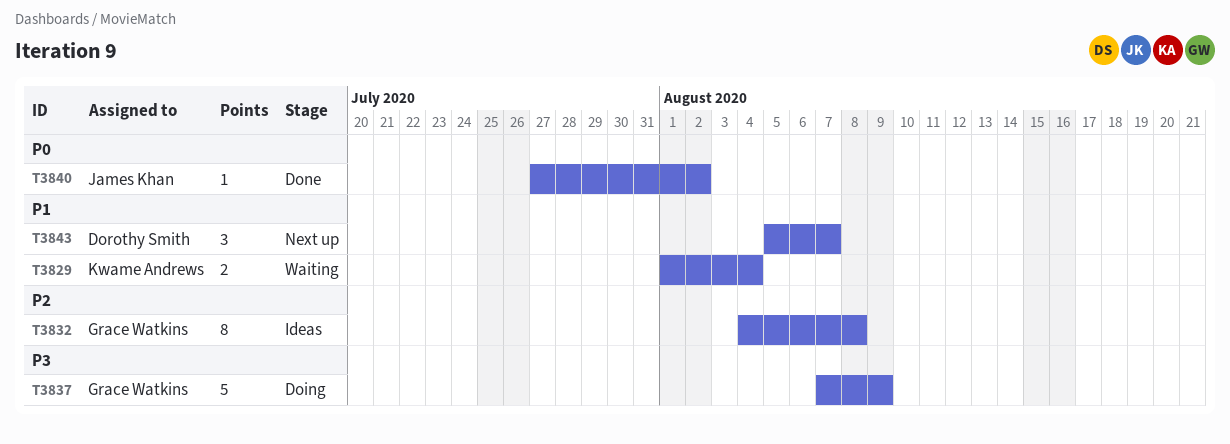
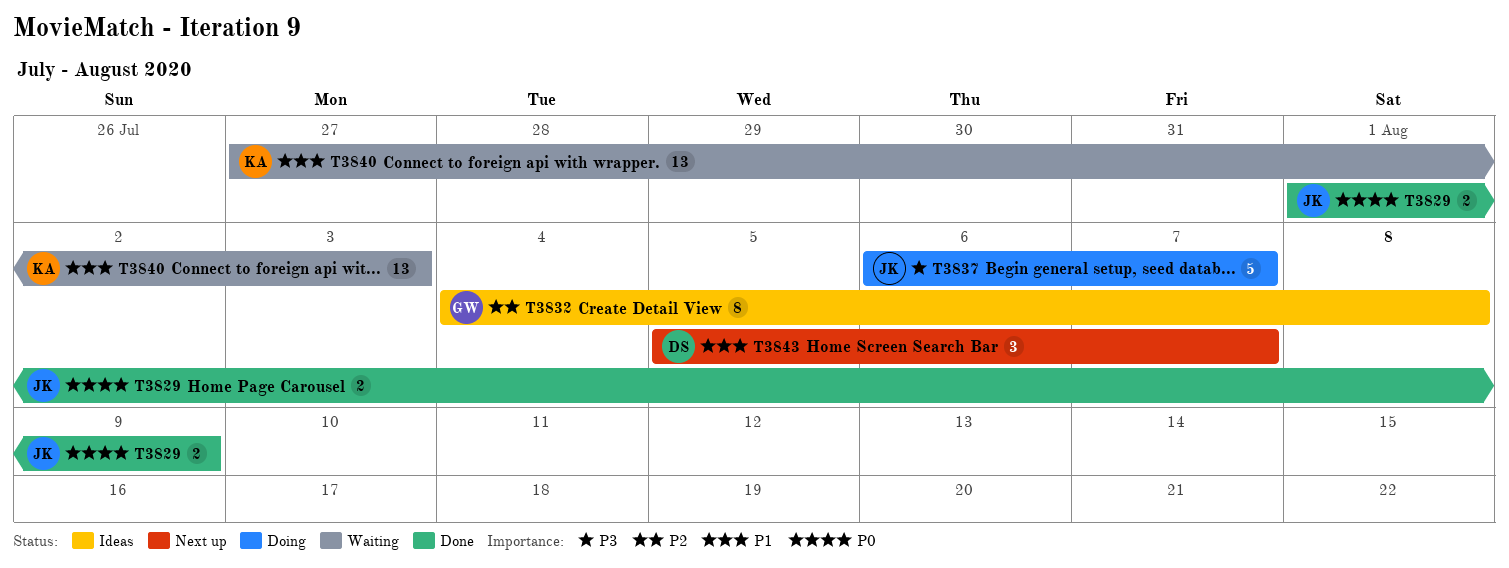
T3829, status: Waiting -> Done
T3829, owner: Kwame Andrews -> James Khan
T3829, priority: P1 -> P0
T3829, due: Aug 4 -> Aug 9
T3837, owner: Grace Watkins -> James Khan
T3837, start: Aug 7 -> Aug 6
T3837, due: Aug 9 -> Aug 7
T3840, status: Done -> Waiting
T3840, owner: James Khan -> Kwame Andrews
T3840, priority: P0 -> P1
T3840, estimate: 1 -> 13
T3840, due: Aug 2 -> Aug 3

